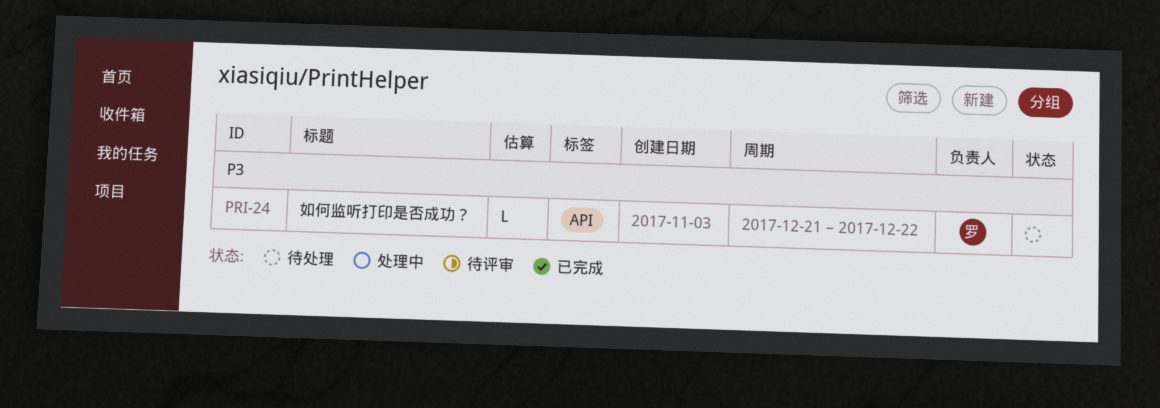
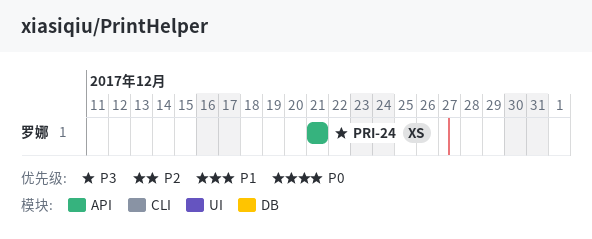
PRI-24, estimate: L -> XS
PRI-24, due: Dec 22 -> Dec 21

